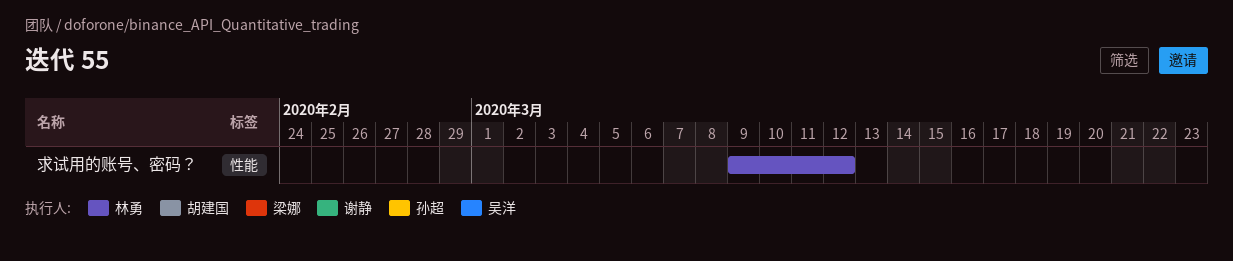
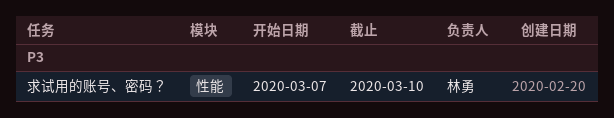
求试用的账号、密码？, start: Mar 9 -> Mar 7
求试用的账号、密码？, due: Mar 12 -> Mar 10

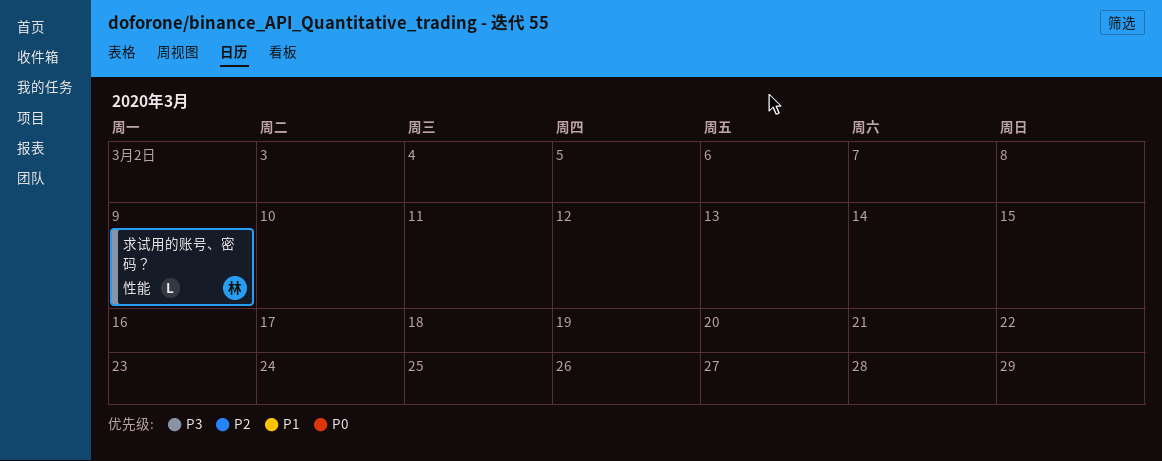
求试用的账号、密码？, due: Mar 10 -> Mar 9

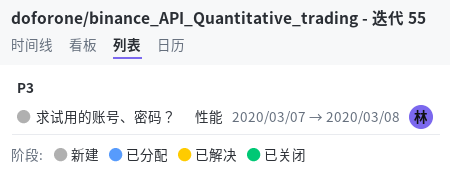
求试用的账号、密码？, due: Mar 9 -> Mar 8

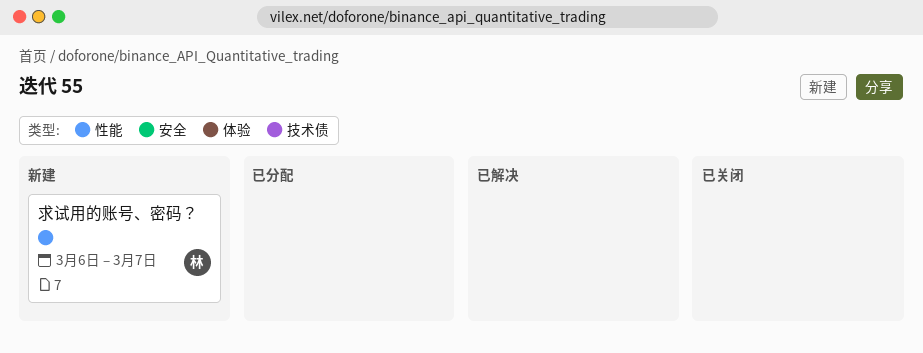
求试用的账号、密码？, start: Mar 7 -> Mar 6
求试用的账号、密码？, due: Mar 8 -> Mar 7

